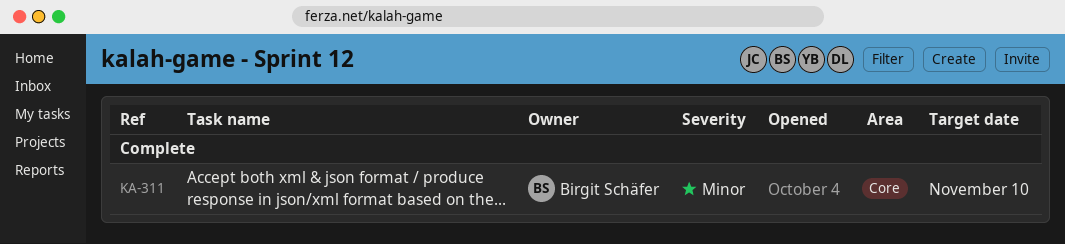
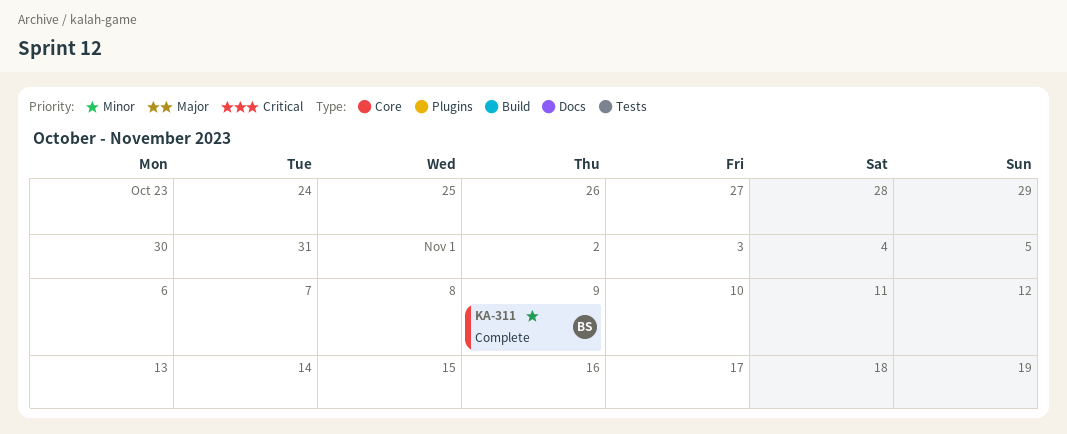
KA-311, due: Nov 10 -> Nov 9

